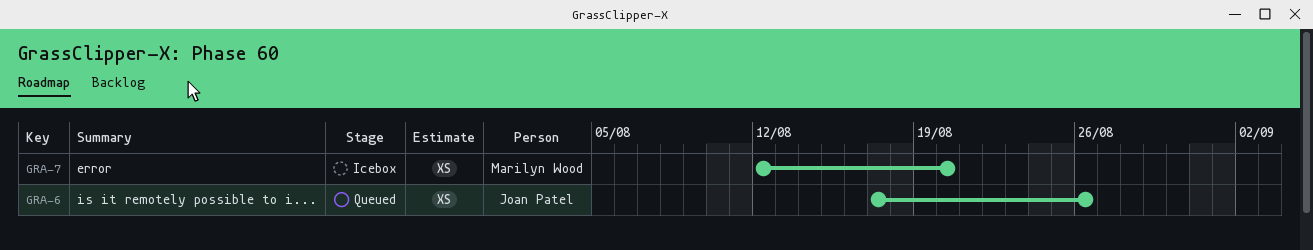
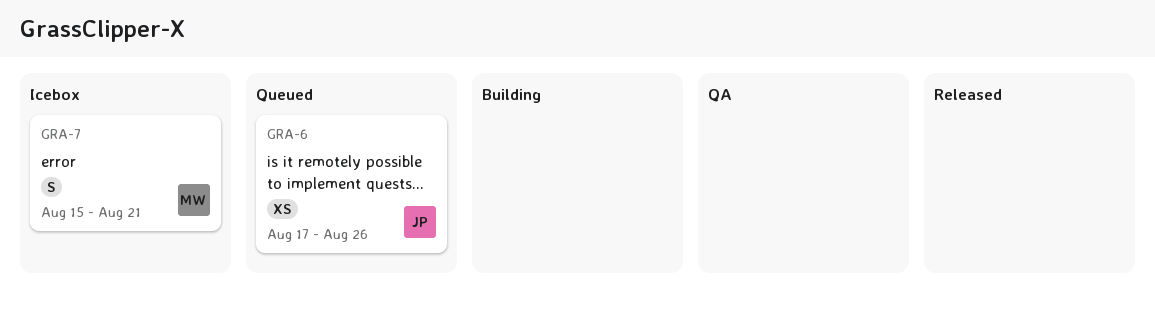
GRA-7, estimate: XS -> S
GRA-7, start: Aug 12 -> Aug 15
GRA-7, due: Aug 20 -> Aug 21

